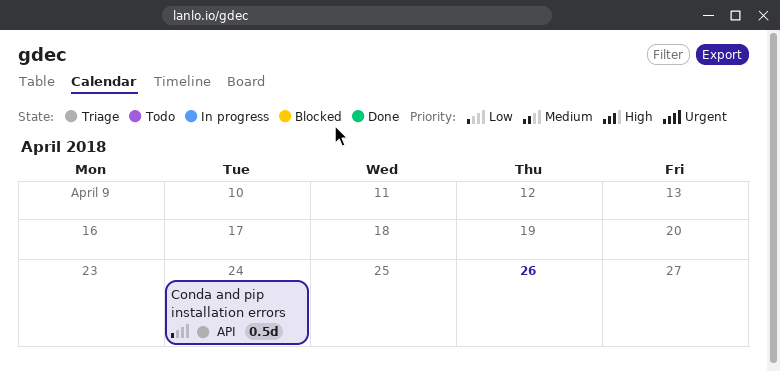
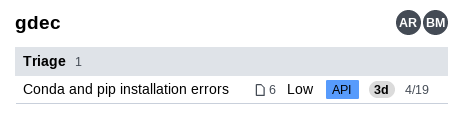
Conda and pip installation errors, estimate: 0.5d -> 3d
Conda and pip installation errors, due: Apr 24 -> Apr 19

